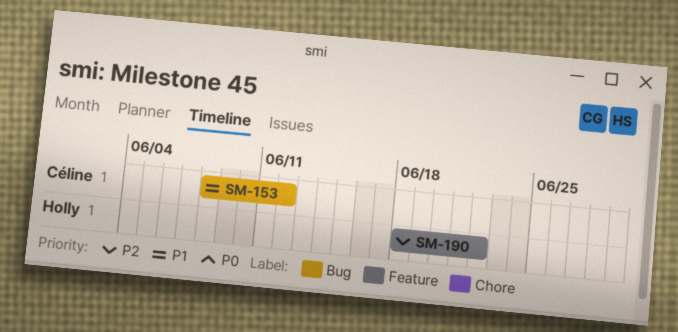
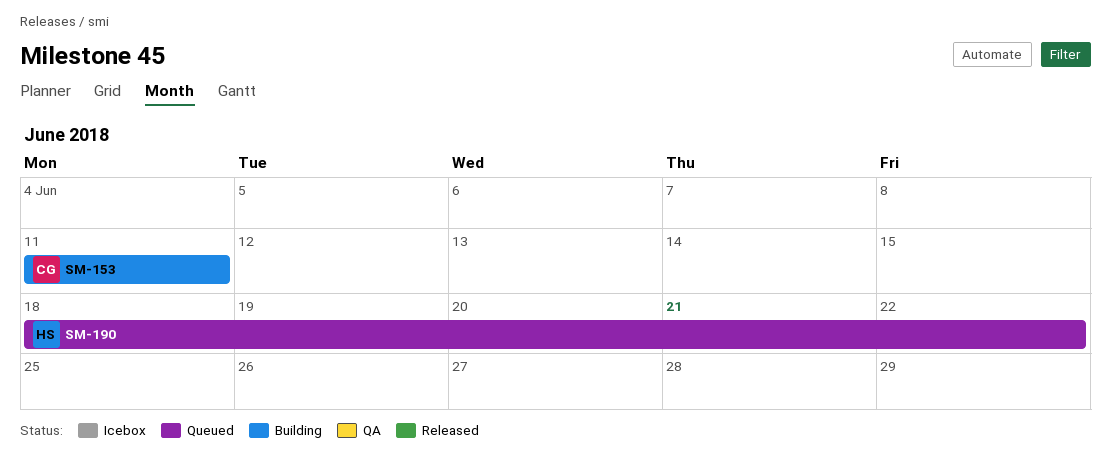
SM-153, start: Jun 8 -> Jun 11
SM-153, due: Jun 12 -> Jun 11

